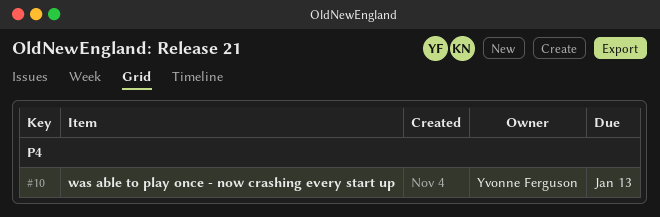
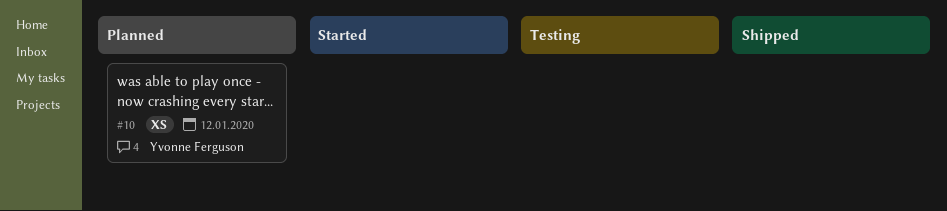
#10, due: Jan 13 -> Jan 12

